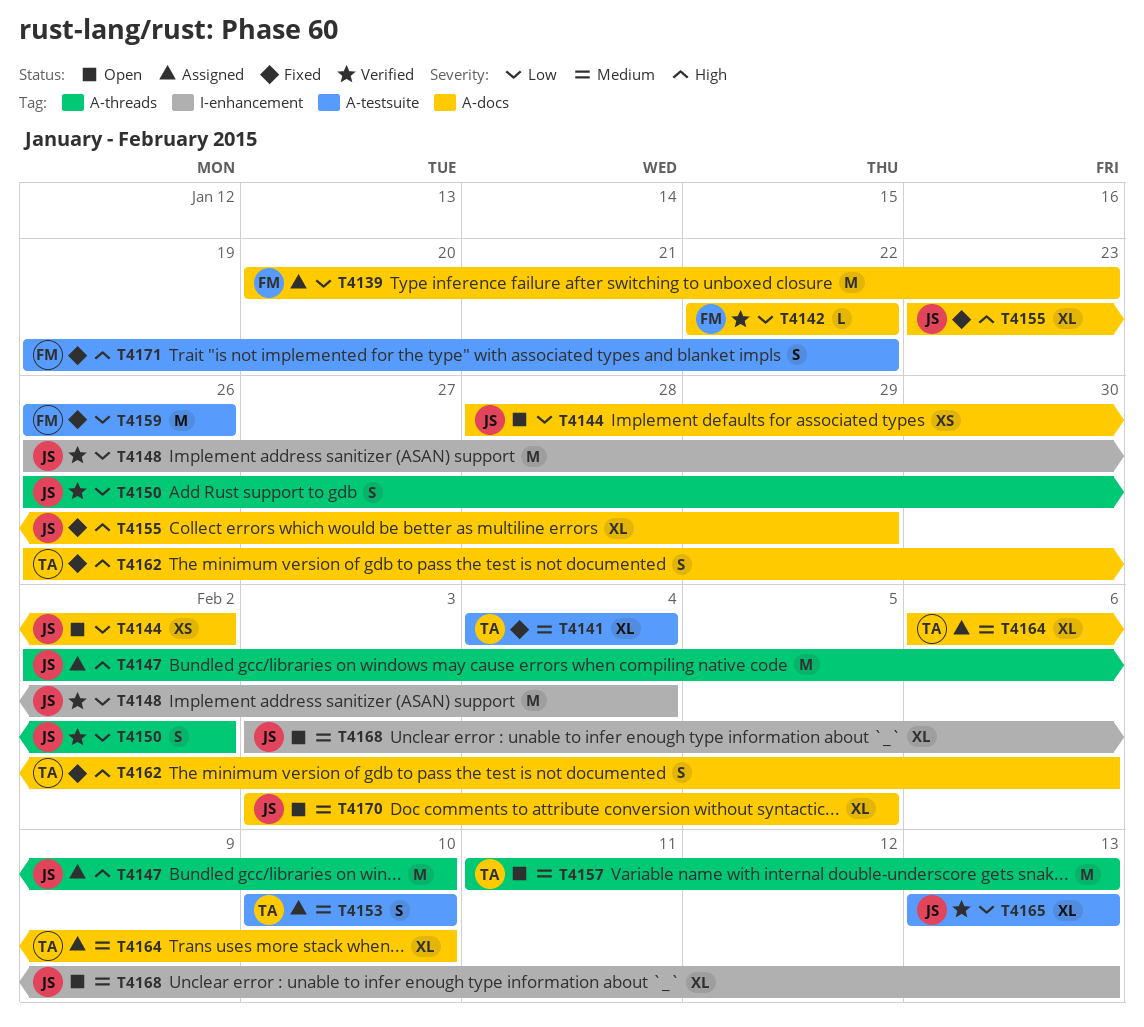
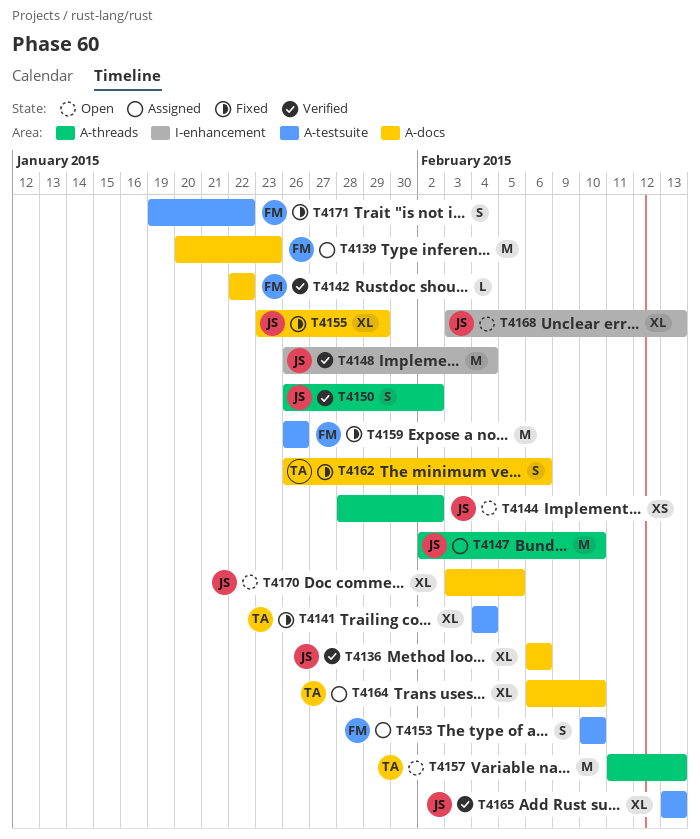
T4136: none -> present
T4144, label: A-docs -> A-threads
T4153, owner: TA -> FM

